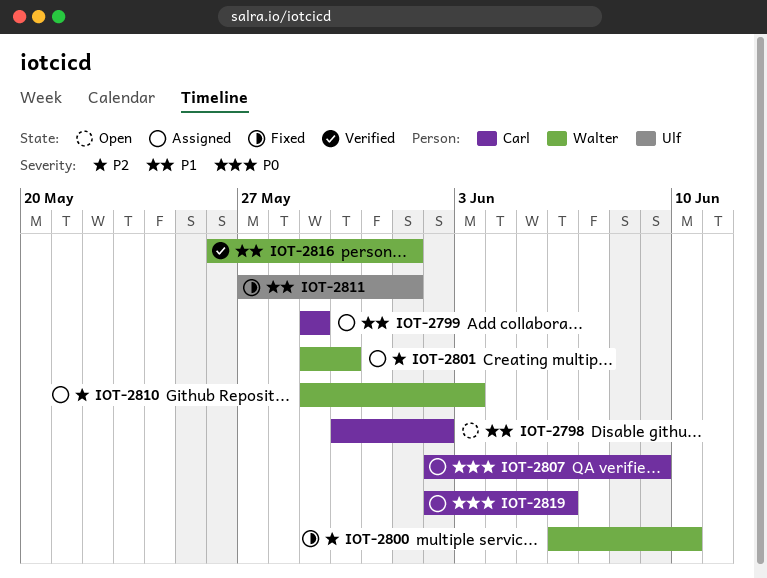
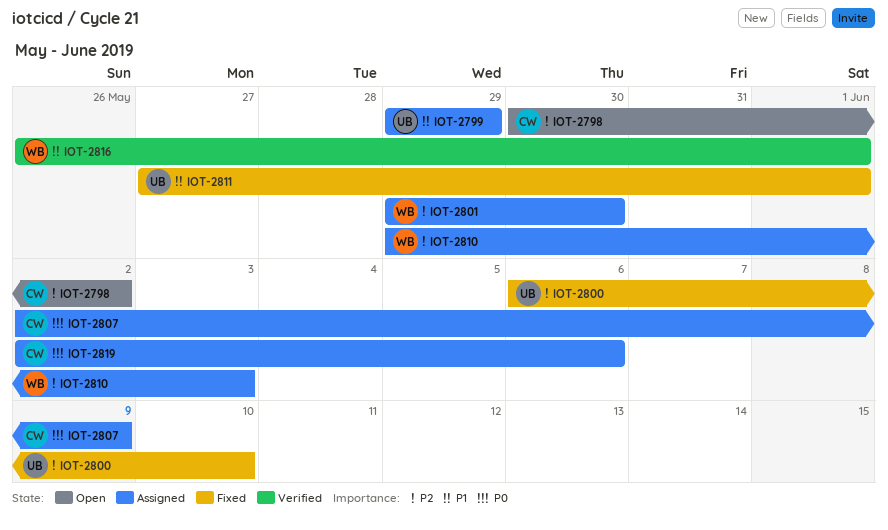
IOT-2798, priority: P1 -> P2
IOT-2799, owner: Carl -> Ulf
IOT-2800, owner: Walter -> Ulf

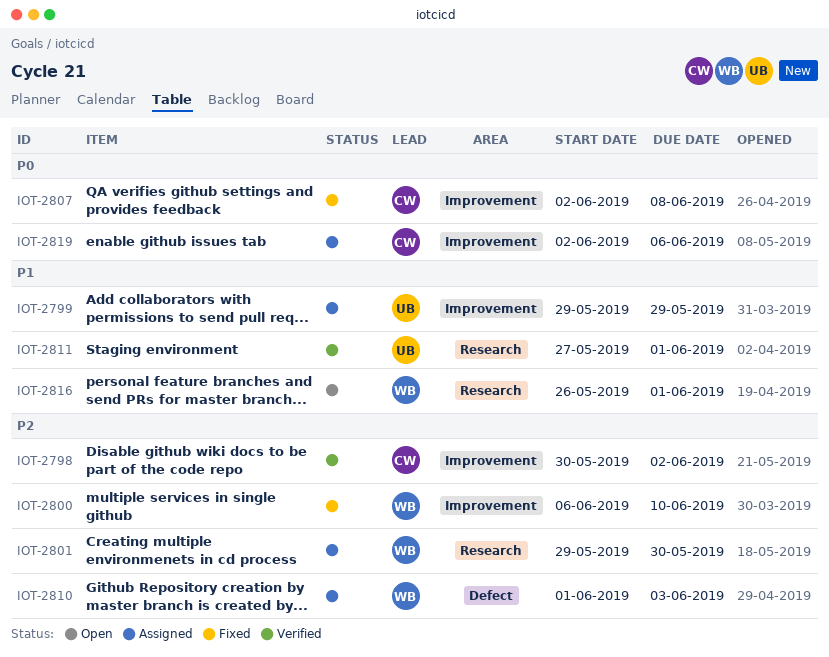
IOT-2798, status: Open -> Verified
IOT-2800, owner: UB -> WB
IOT-2807, status: Assigned -> Fixed
IOT-2807, due: Jun 9 -> Jun 8
IOT-2810, start: May 29 -> Jun 1
IOT-2811, status: Fixed -> Verified
IOT-2816, status: Verified -> Open

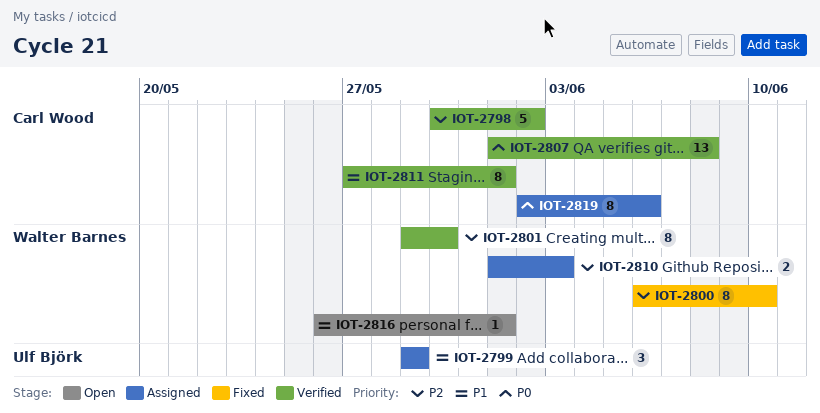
IOT-2801, status: Assigned -> Verified
IOT-2807, status: Fixed -> Verified
IOT-2807, start: Jun 2 -> Jun 1
IOT-2811, owner: Ulf Björk -> Carl Wood

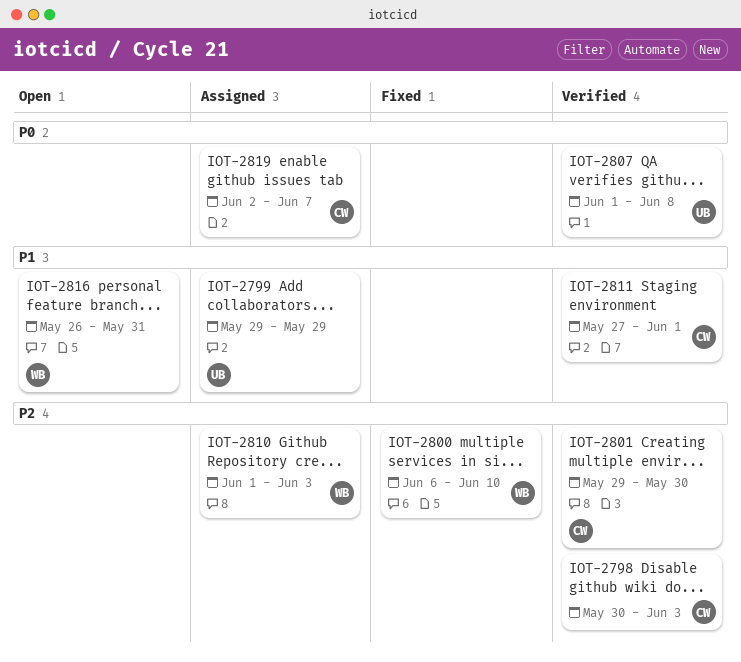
IOT-2798, due: Jun 2 -> Jun 3
IOT-2801, owner: Walter Barnes -> Carl Wood
IOT-2807, owner: Carl Wood -> Ulf Björk
IOT-2816, due: Jun 1 -> May 31
IOT-2819, due: Jun 6 -> Jun 7

